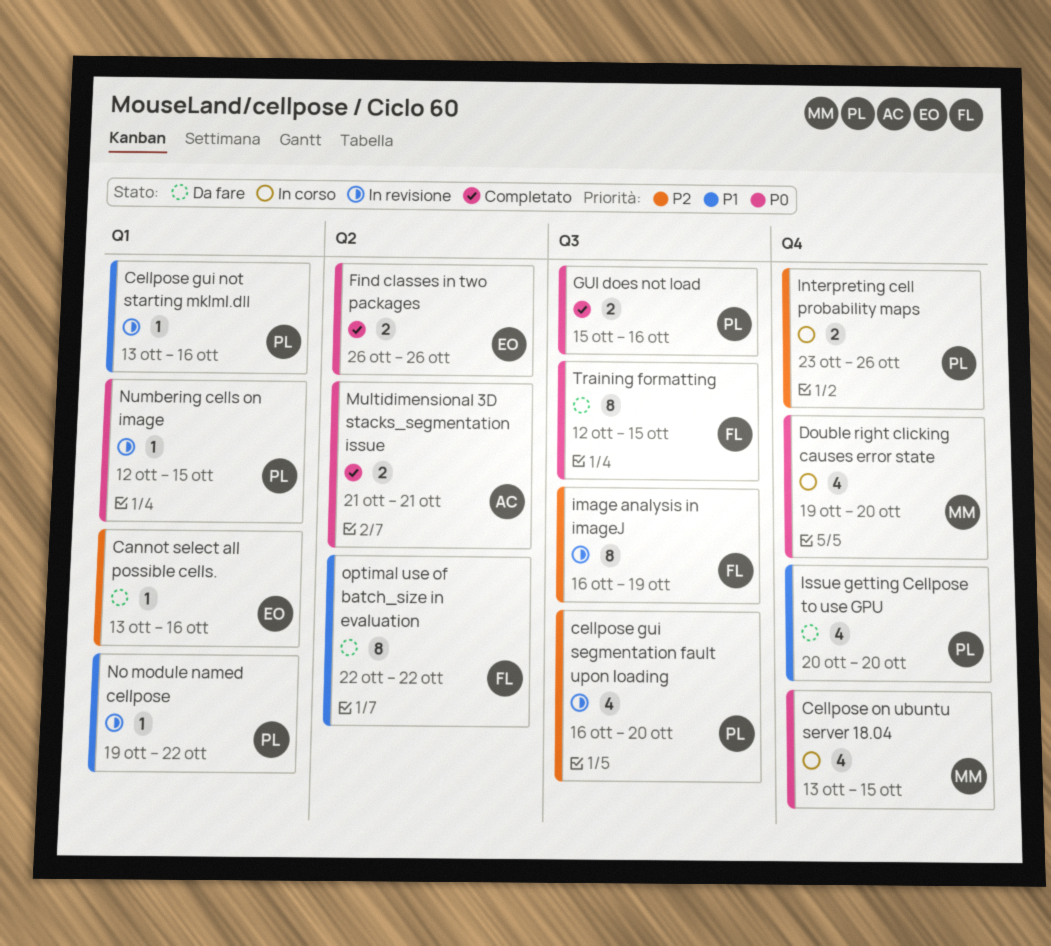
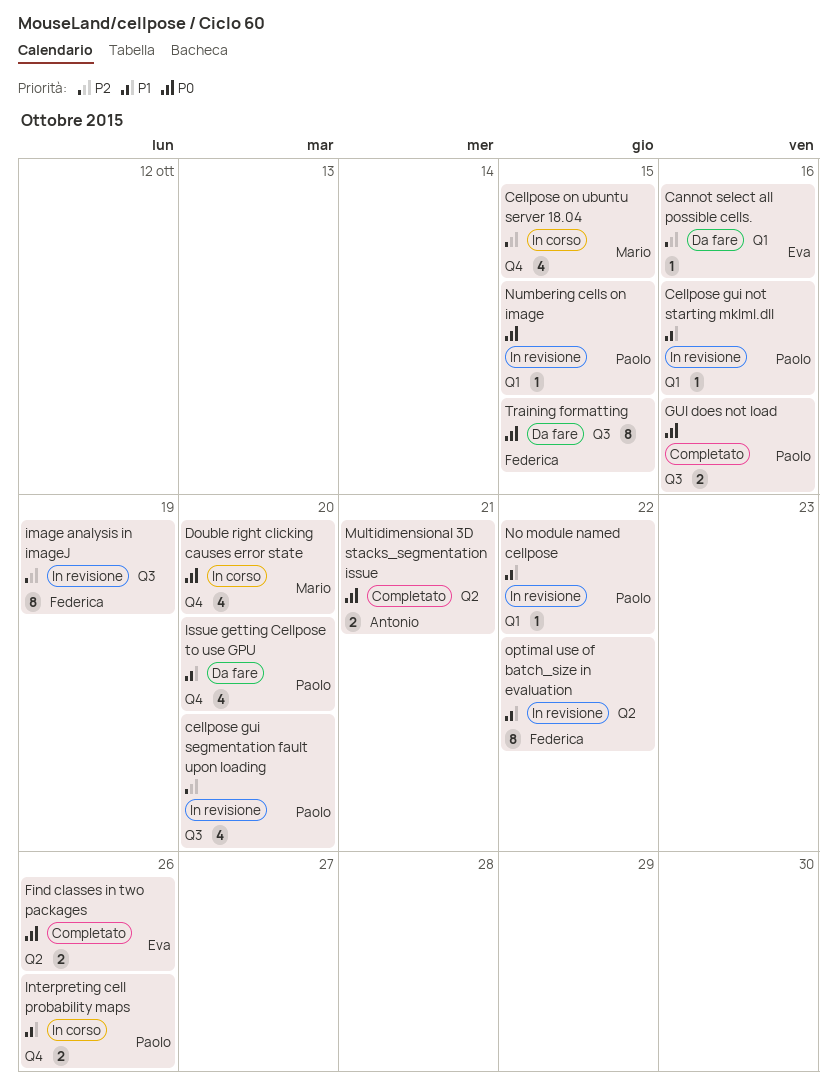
Cellpose on ubuntu server 18.04, priority: P0 -> P2
Interpreting cell probability maps, priority: P2 -> P1
optimal use of batch_size in evaluation, status: Da fare -> In revisione

